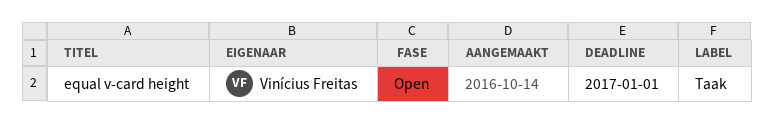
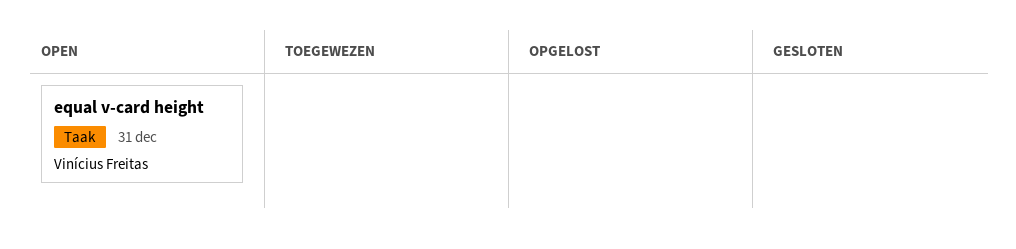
equal v-card height, due: Jan 1 -> Dec 31

